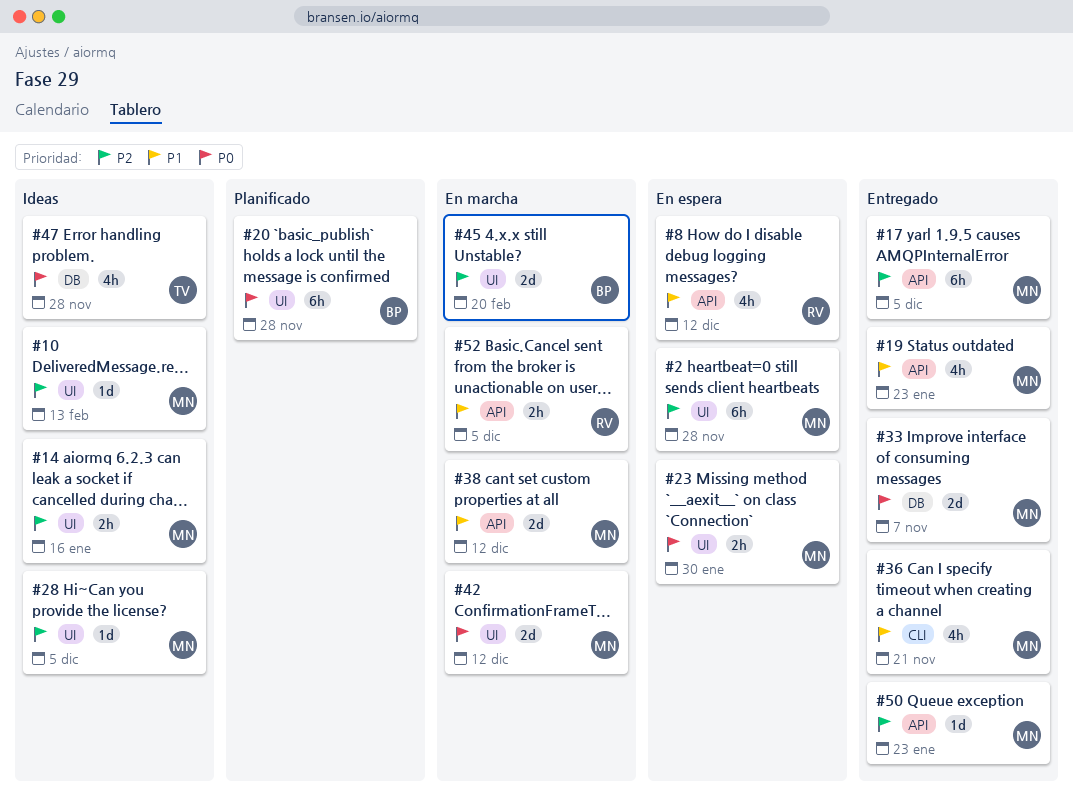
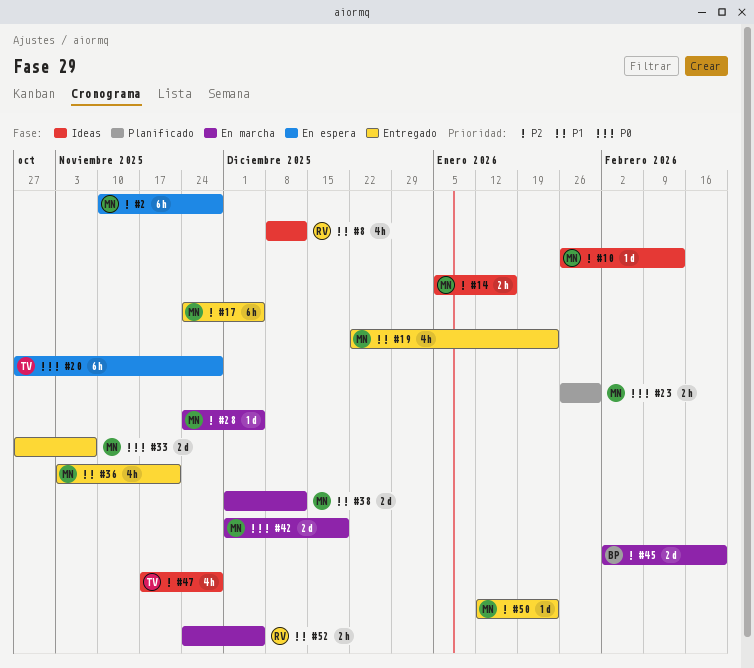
#8, status: En espera -> Ideas
#20, status: Planificado -> En espera
#20, owner: BP -> TV
#23, status: En espera -> Planificado
#28, status: Ideas -> En marcha
#42, due: Dec 12 -> Dec 19
#47, priority: P0 -> P2

